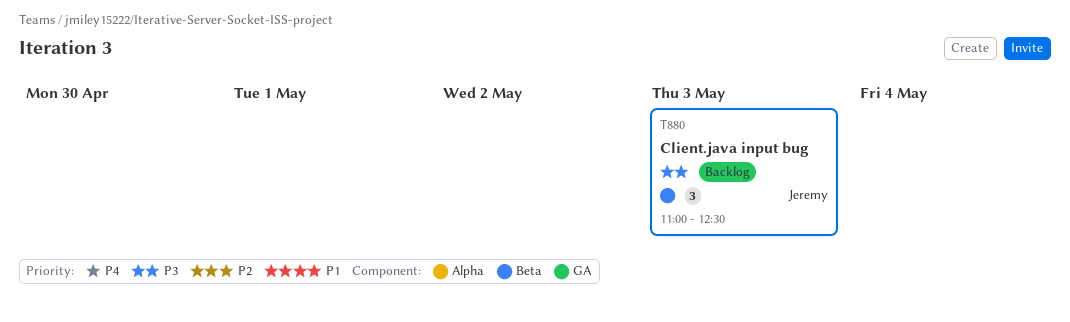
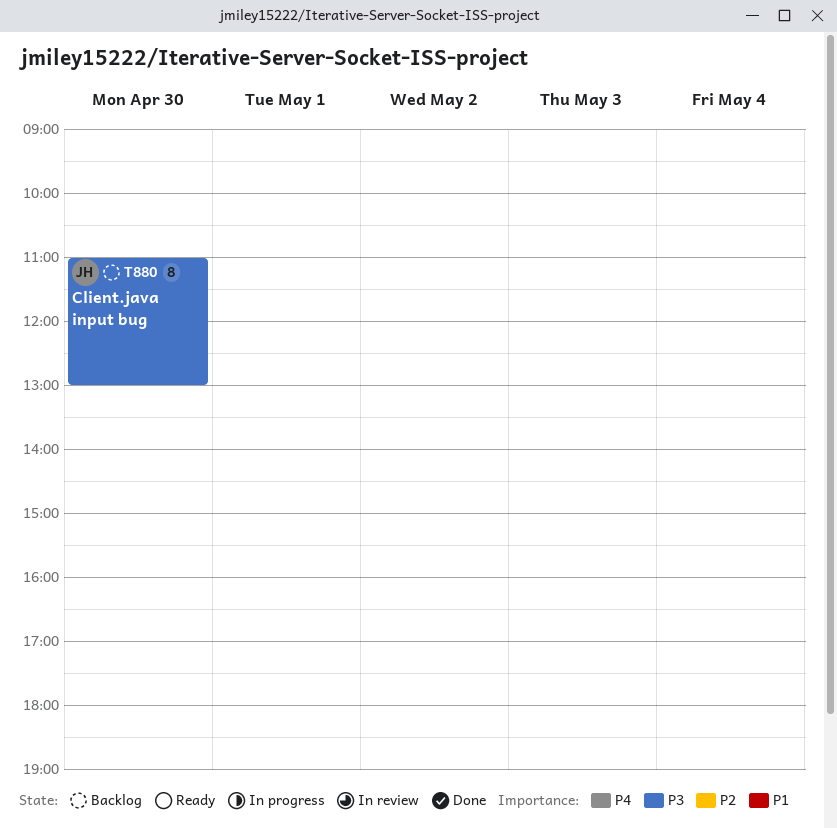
T880, estimate: 3 -> 8
T880, day: May 3 -> Apr 30
T880, ends: 12:30 -> 13:00

